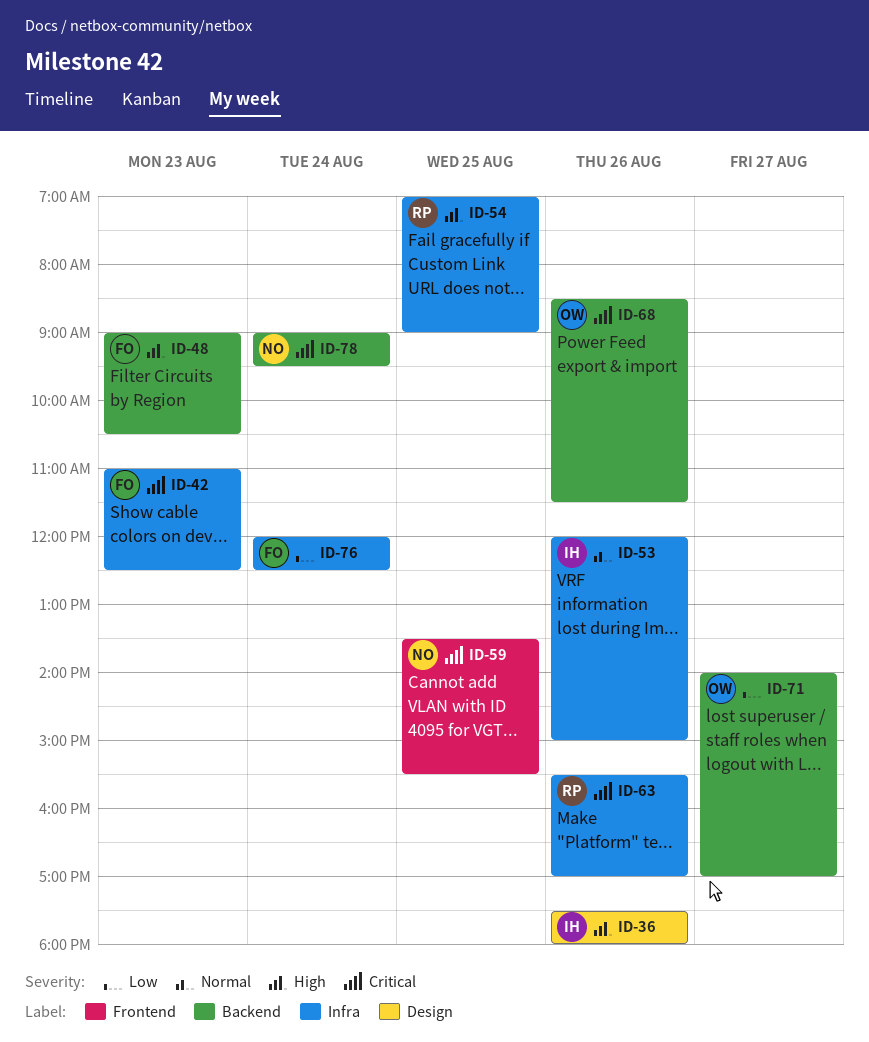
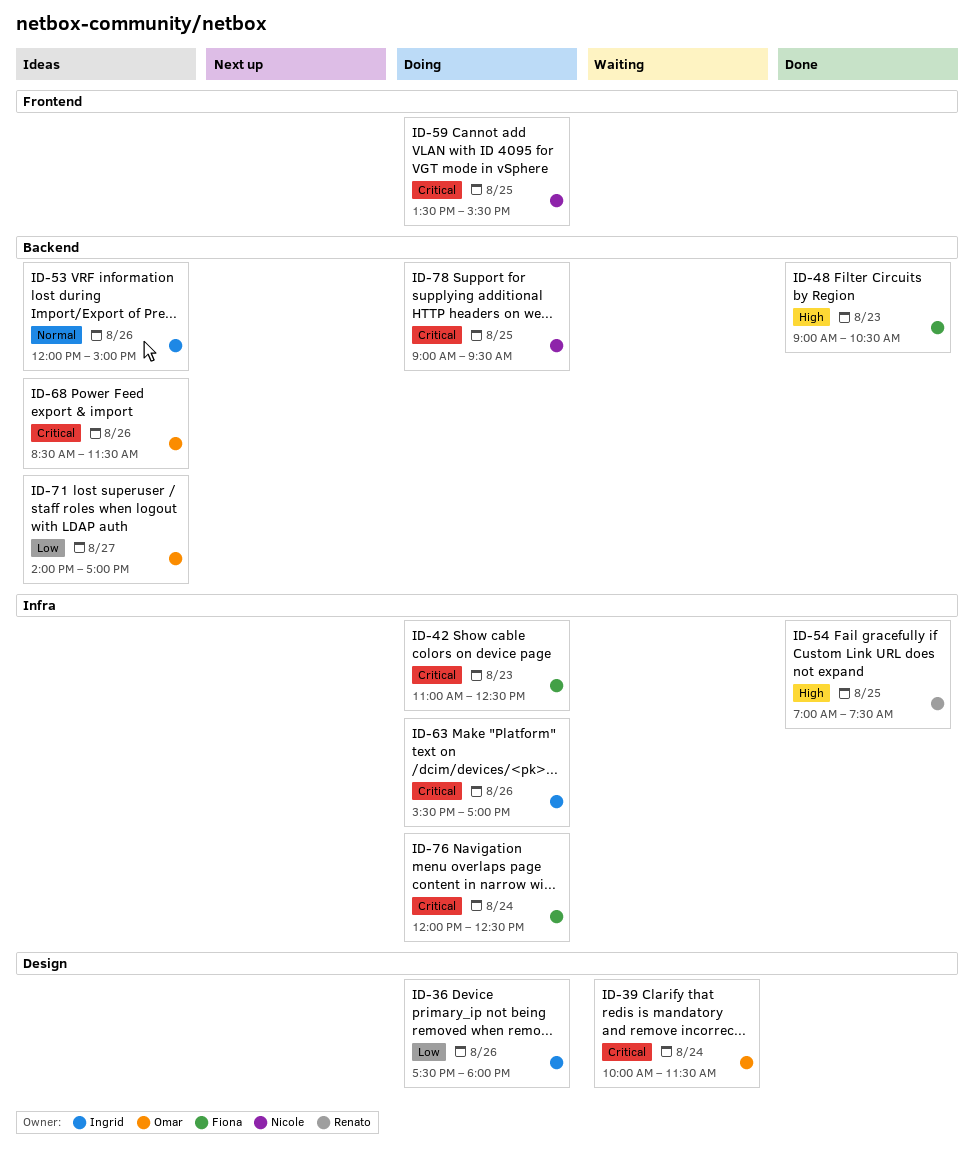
ID-36, priority: High -> Low
ID-39: none -> present
ID-53, label: Infra -> Backend
ID-54, ends: 09:00 -> 07:30
ID-63, owner: Renato -> Ingrid
ID-76, priority: Low -> Critical
ID-78, day: Aug 24 -> Aug 25

